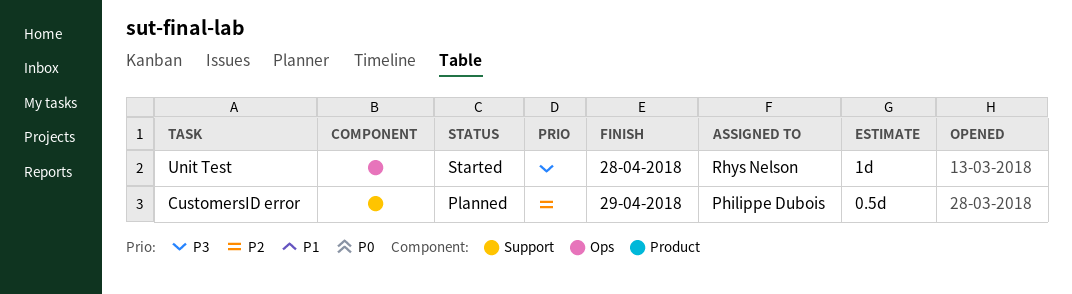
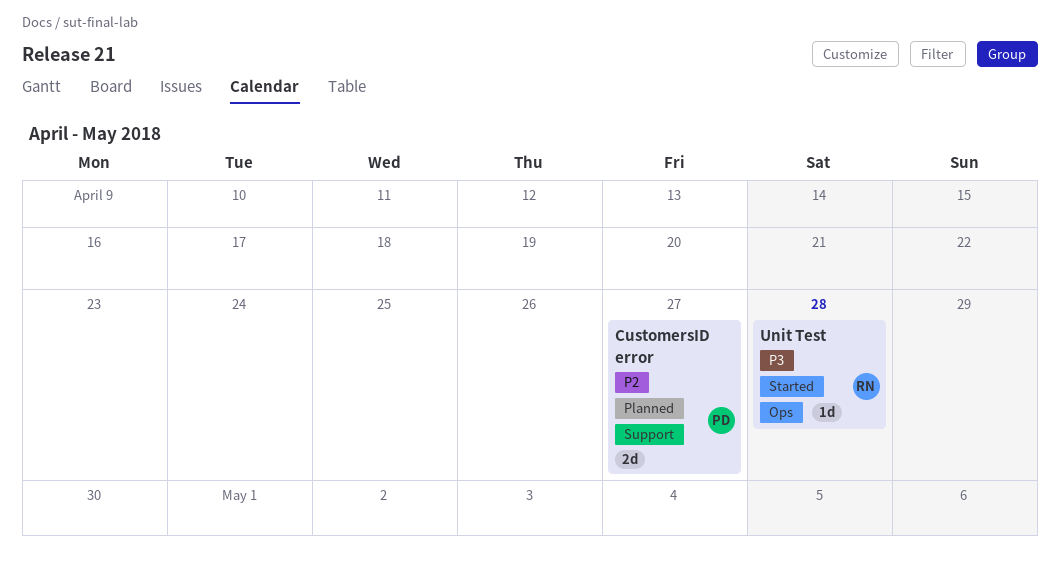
CustomersID error, estimate: 0.5d -> 2d
CustomersID error, due: Apr 29 -> Apr 27

